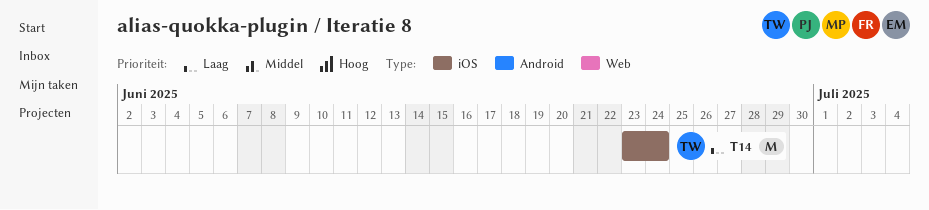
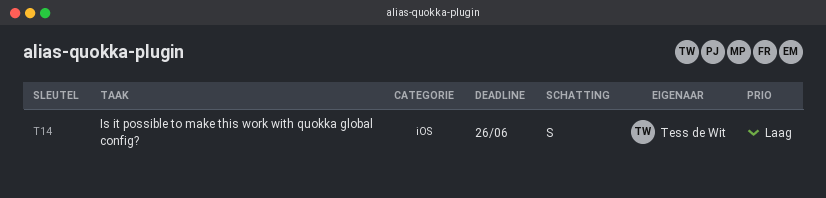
T14, estimate: M -> S
T14, due: Jun 24 -> Jun 26

